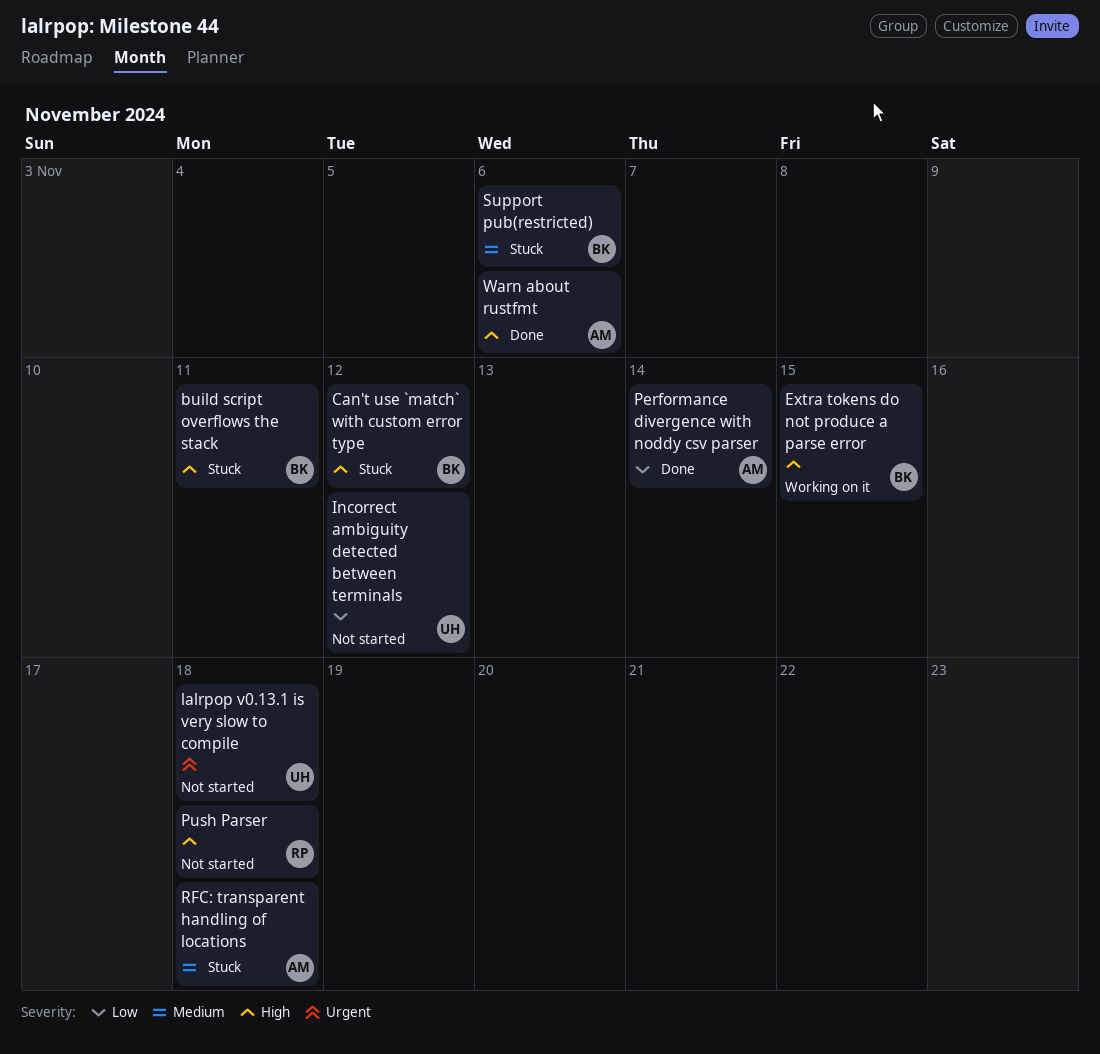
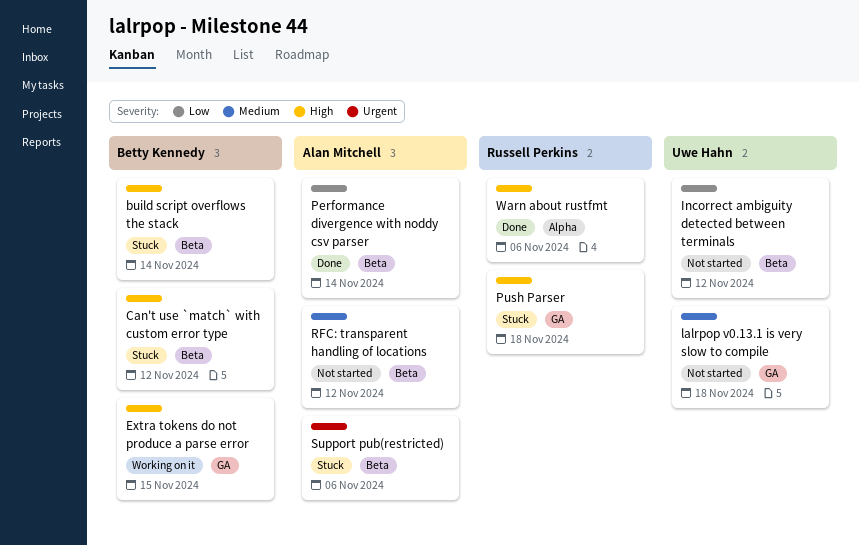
build script overflows the stack, due: Nov 11 -> Nov 14
lalrpop v0.13.1 is very slow to compile, priority: Urgent -> Medium
Push Parser, status: Not started -> Stuck
RFC: transparent handling of locations, status: Stuck -> Not started
RFC: transparent handling of locations, due: Nov 18 -> Nov 12
Support pub(restricted), owner: Betty Kennedy -> Alan Mitchell
Support pub(restricted), priority: Medium -> Urgent
Warn about rustfmt, owner: Alan Mitchell -> Russell Perkins

